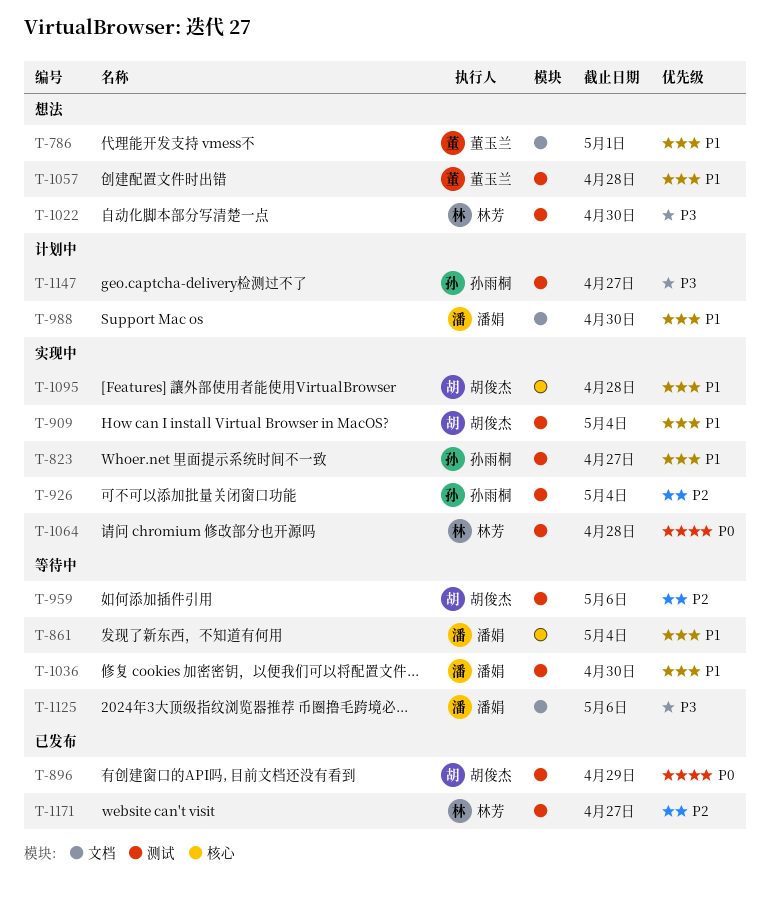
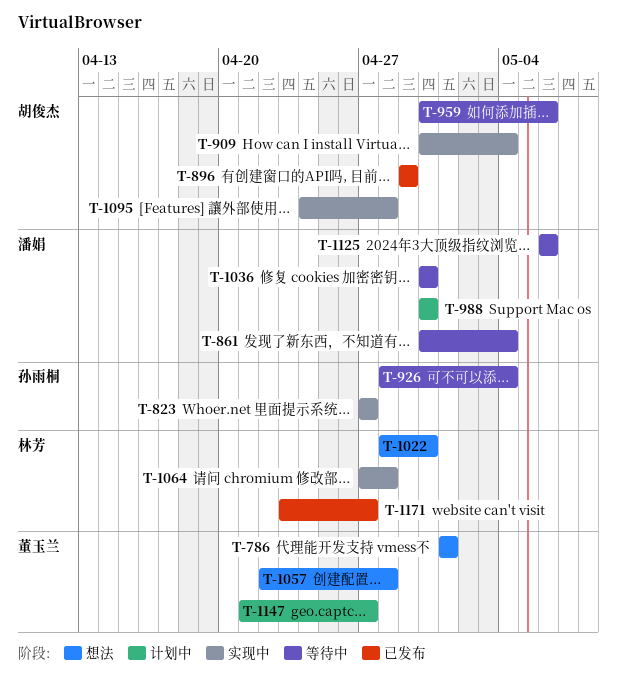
T-926, status: 实现中 -> 等待中
T-1147, owner: 孙雨桐 -> 董玉兰

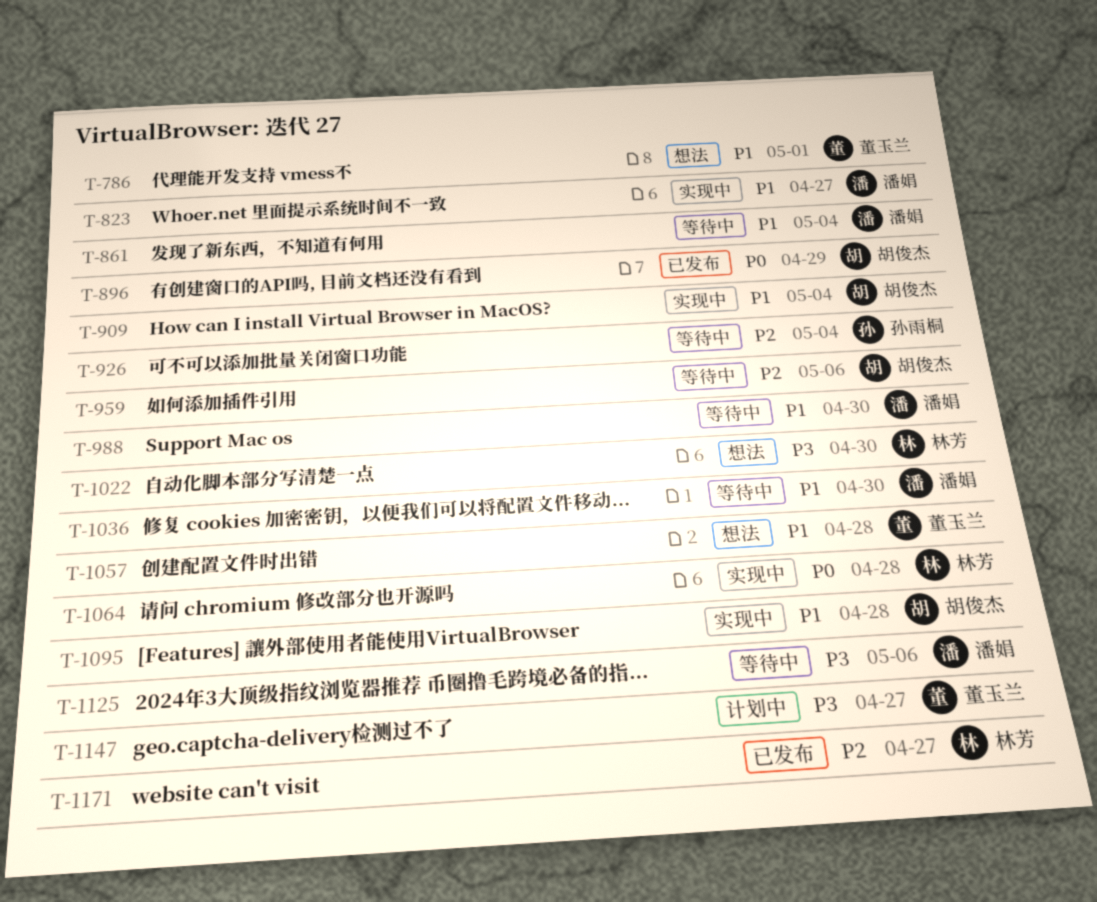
T-823, owner: 孙雨桐 -> 潘娟
T-988, status: 计划中 -> 等待中

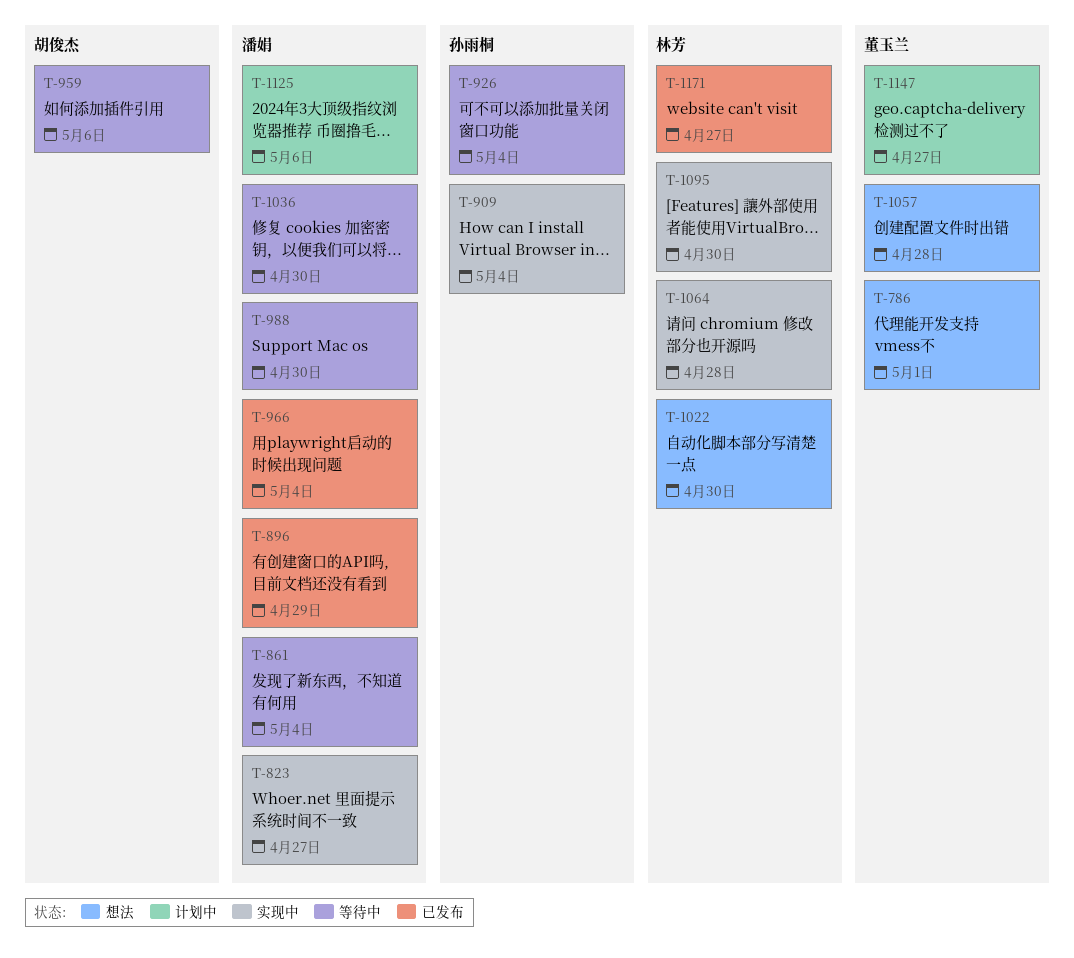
T-896, owner: 胡俊杰 -> 潘娟
T-909, owner: 胡俊杰 -> 孙雨桐
T-966: none -> present
T-1095, owner: 胡俊杰 -> 林芳
T-1095, due: Apr 28 -> Apr 30
T-1125, status: 等待中 -> 计划中

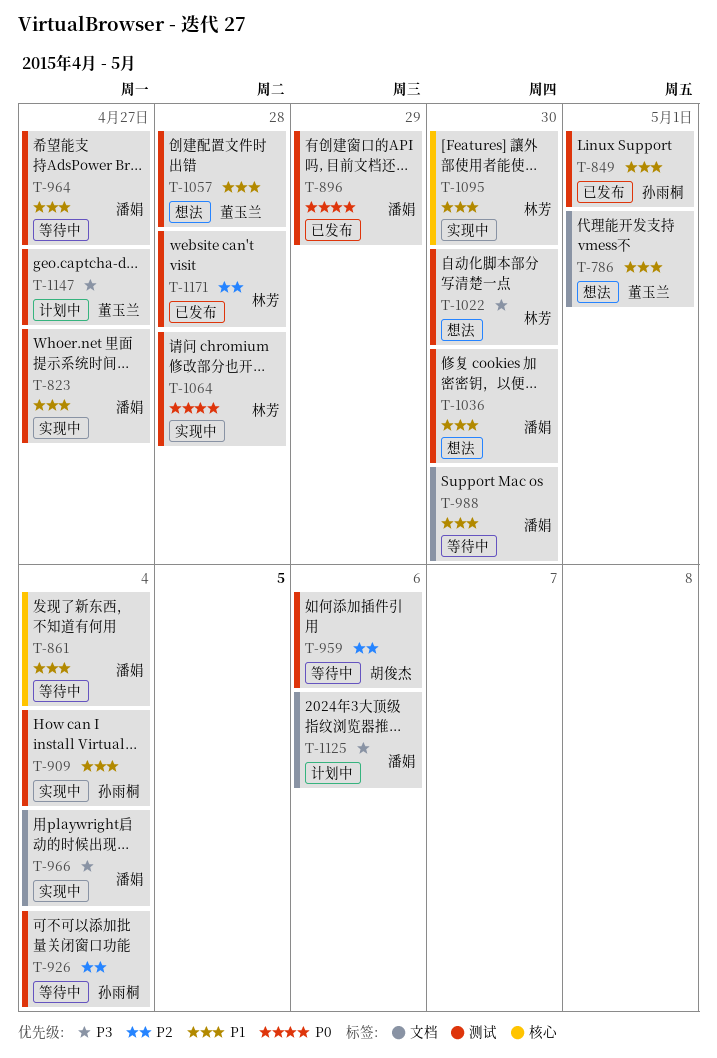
T-849: none -> present
T-964: none -> present
T-966, status: 已发布 -> 实现中
T-1036, status: 等待中 -> 想法
T-1171, due: Apr 27 -> Apr 28

